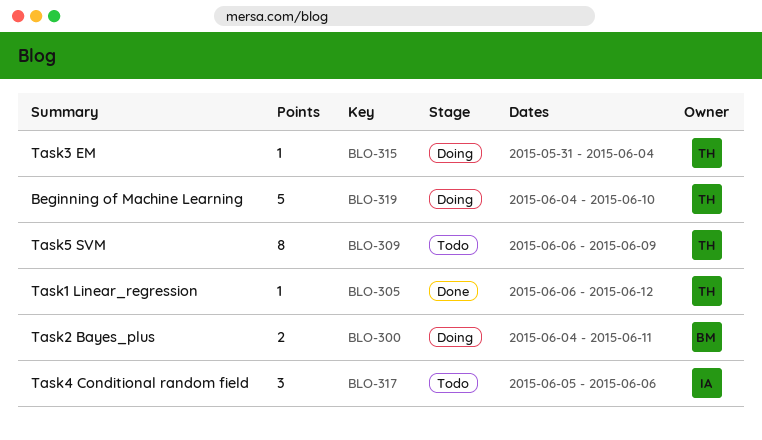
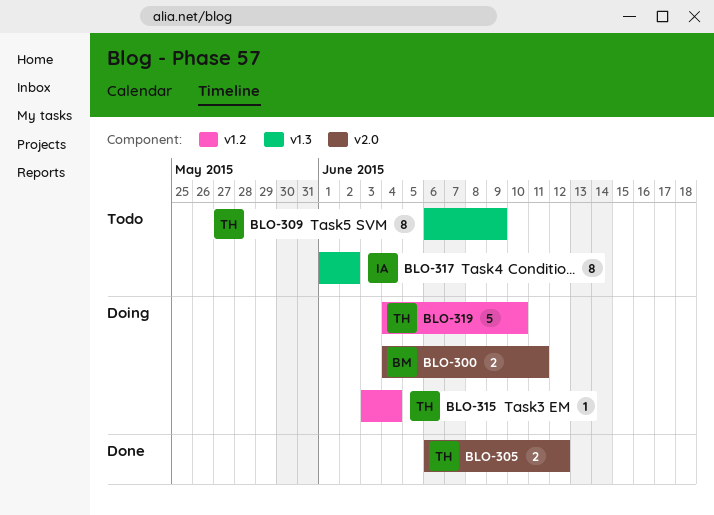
BLO-305, estimate: 1 -> 2
BLO-315, start: May 31 -> Jun 3
BLO-317, estimate: 3 -> 8
BLO-317, start: Jun 5 -> Jun 1
BLO-317, due: Jun 6 -> Jun 2

